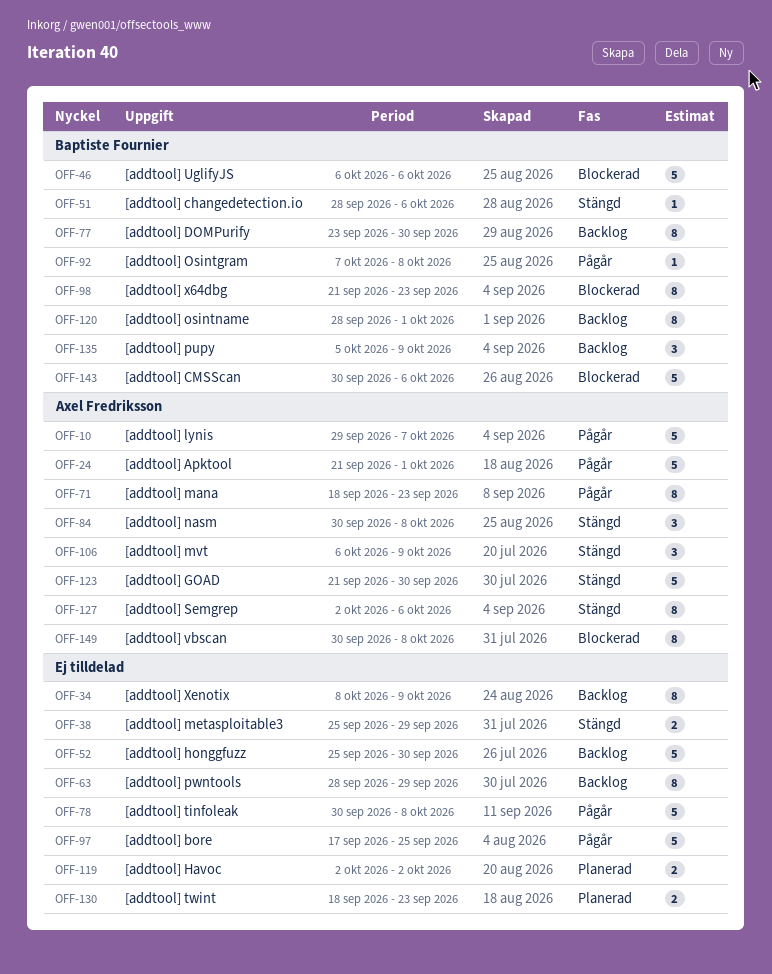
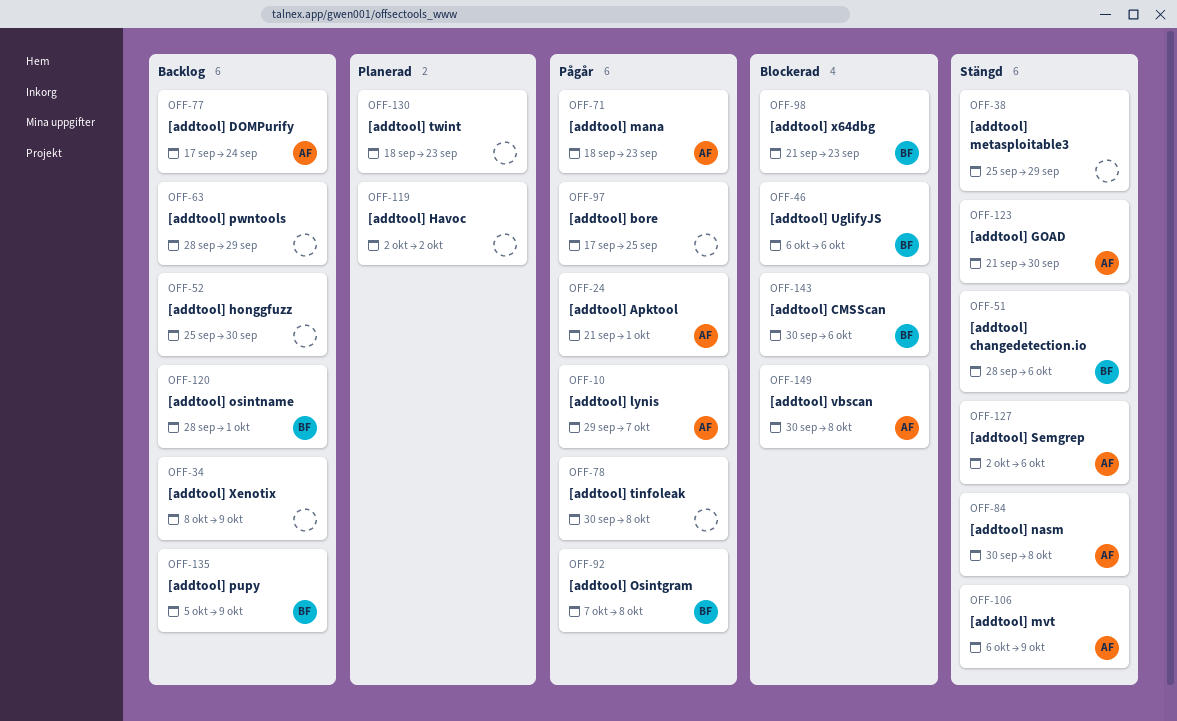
OFF-77, owner: Baptiste Fournier -> Axel Fredriksson
OFF-77, start: Sep 23 -> Sep 17
OFF-77, due: Sep 30 -> Sep 24

